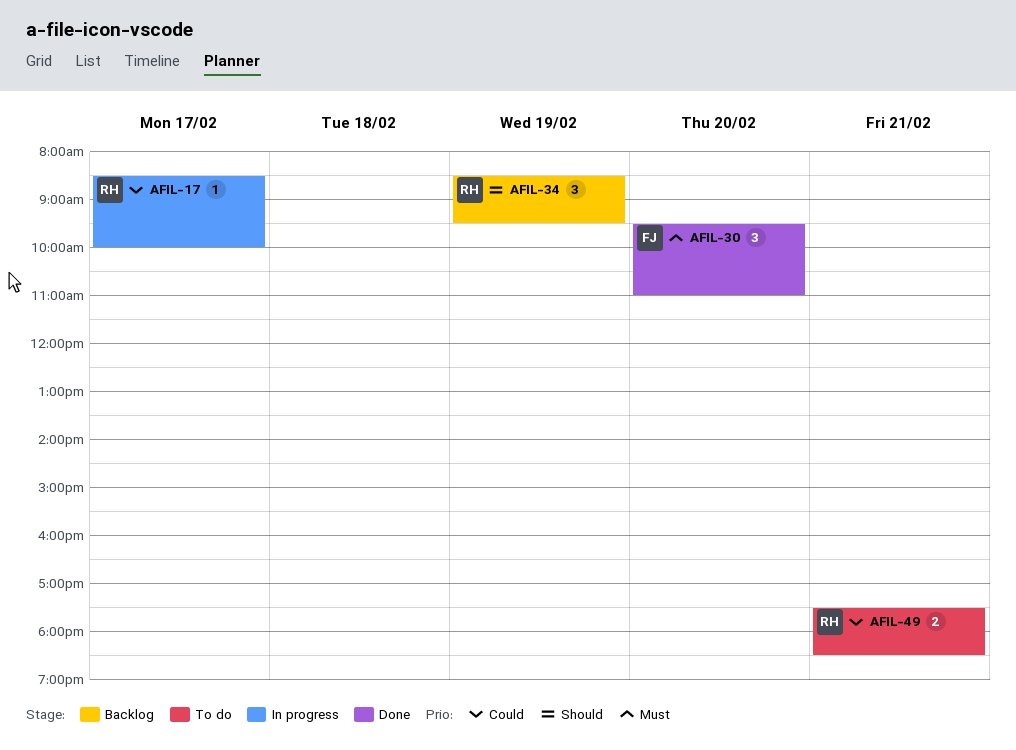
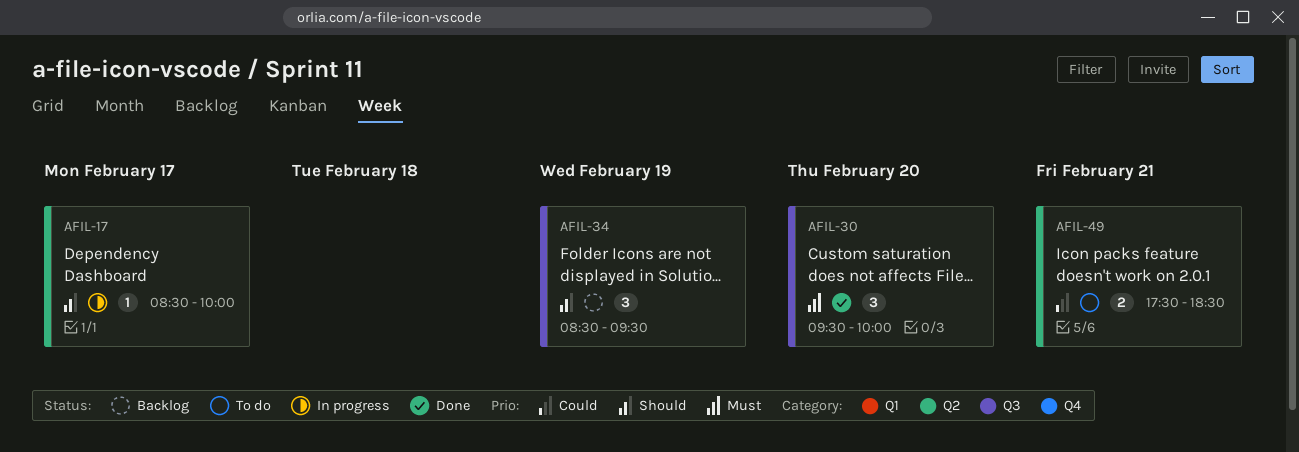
AFIL-17, priority: Could -> Should
AFIL-30, ends: 11:00 -> 10:00

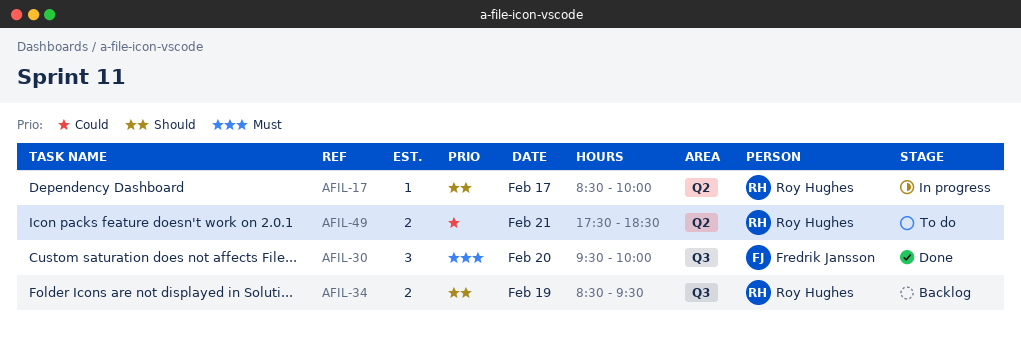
AFIL-34, estimate: 3 -> 2

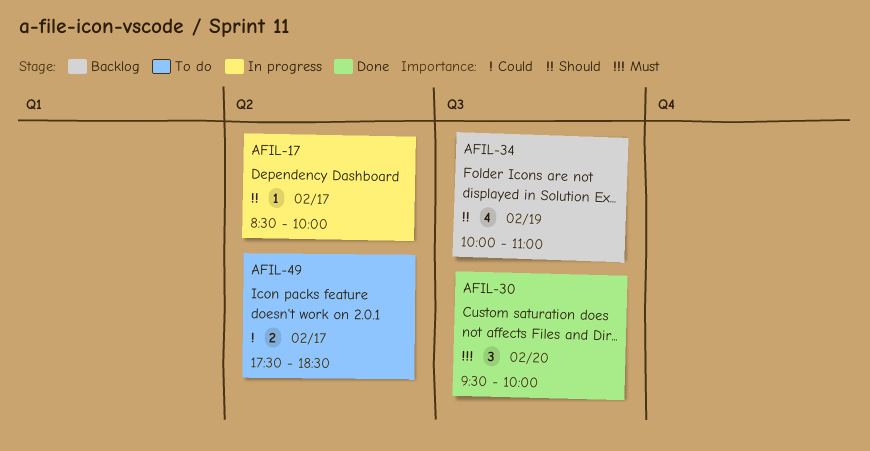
AFIL-34, estimate: 2 -> 4
AFIL-34, begins: 08:30 -> 10:00
AFIL-34, ends: 09:30 -> 11:00
AFIL-49, day: Feb 21 -> Feb 17

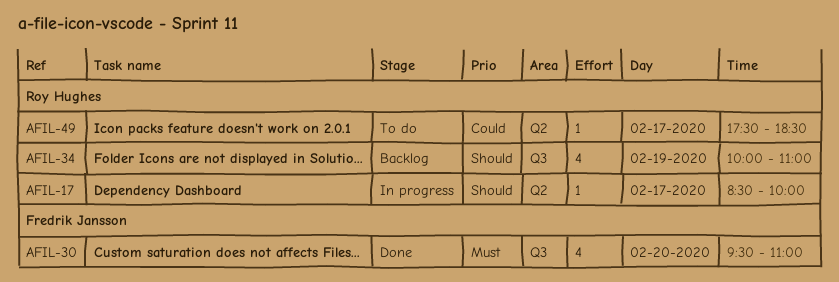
AFIL-30, estimate: 3 -> 4
AFIL-30, ends: 10:00 -> 11:00
AFIL-49, estimate: 2 -> 1

